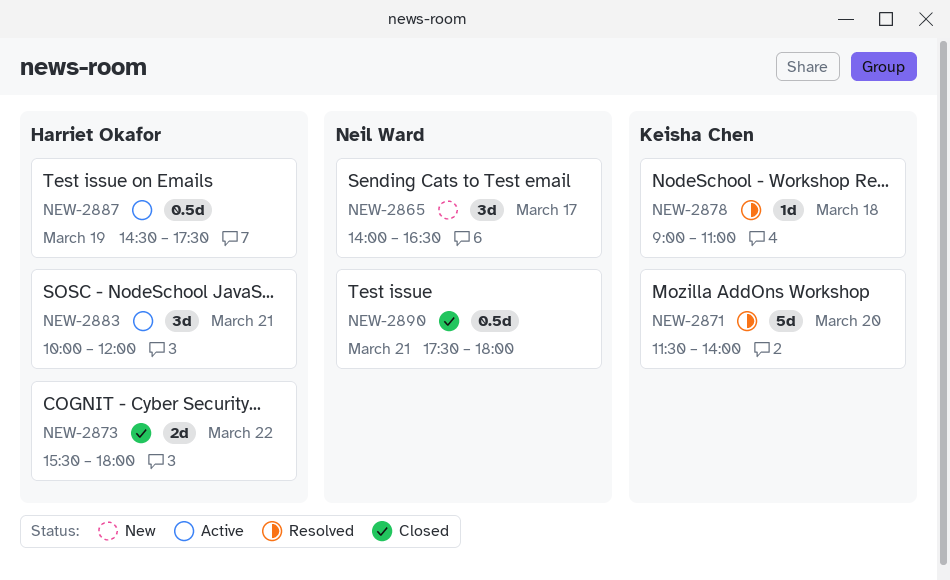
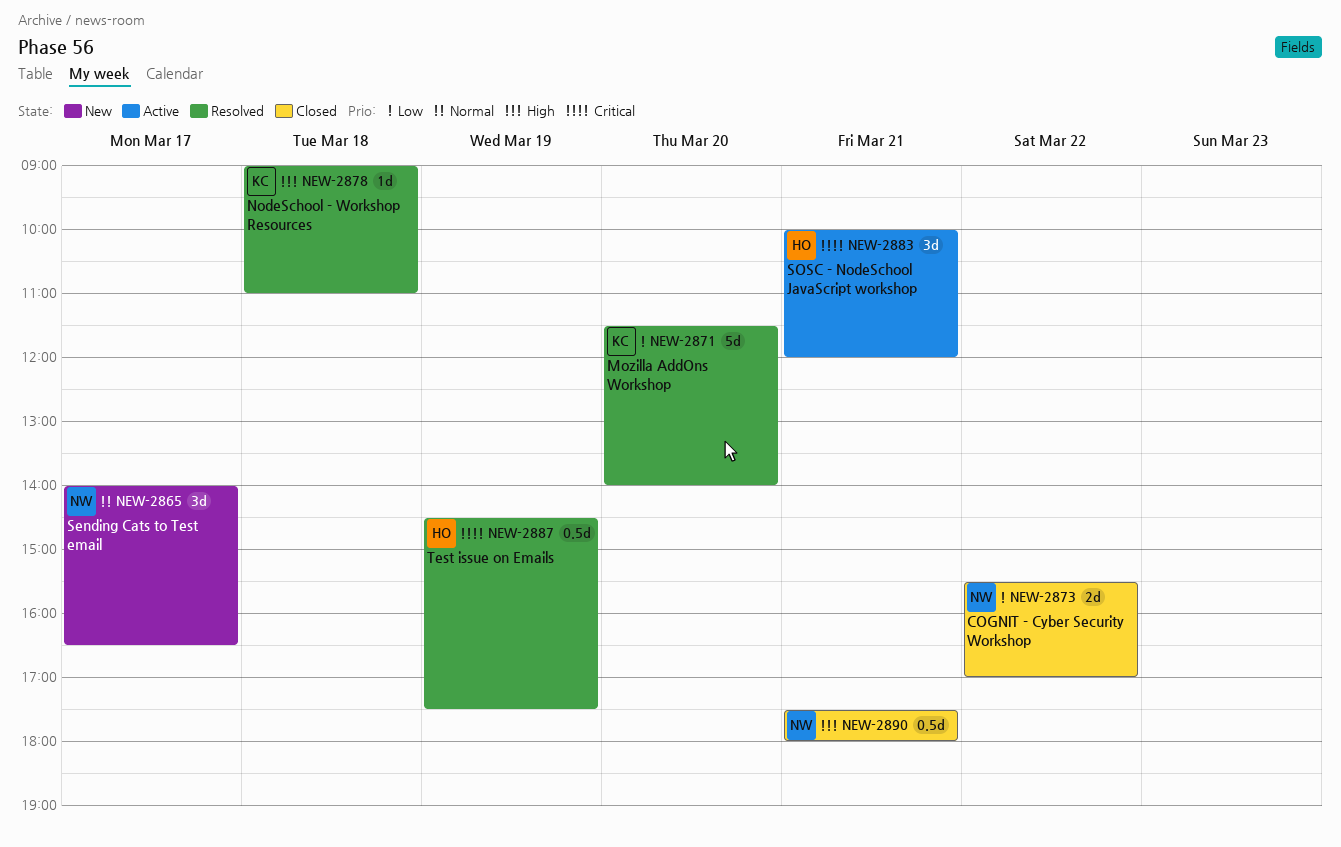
NEW-2873, owner: Harriet Okafor -> Neil Ward
NEW-2873, ends: 18:00 -> 17:00
NEW-2887, status: Active -> Resolved

